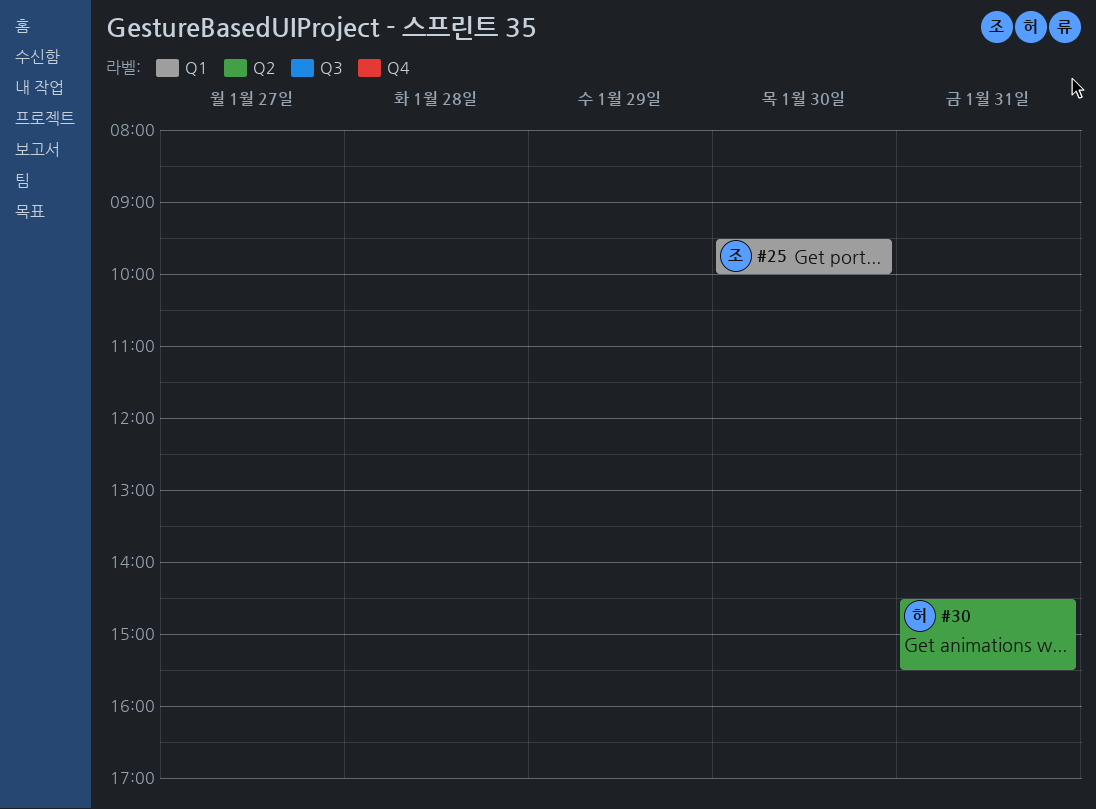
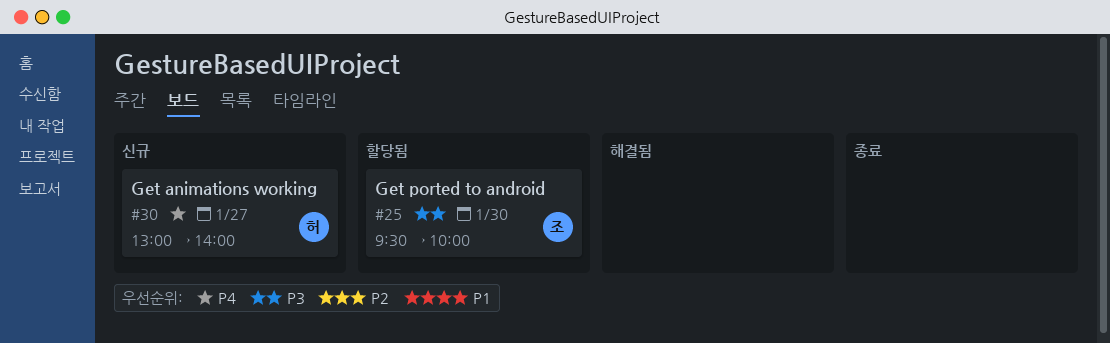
#30, day: Jan 31 -> Jan 27
#30, begins: 14:30 -> 13:00
#30, ends: 15:30 -> 14:00

